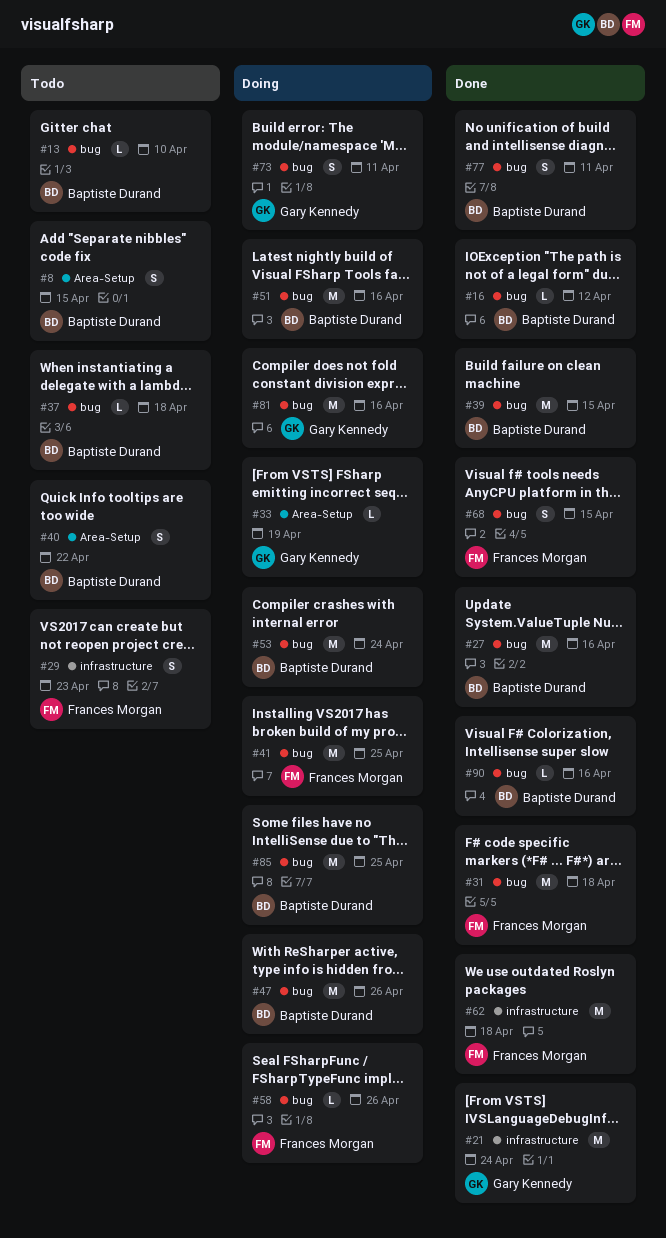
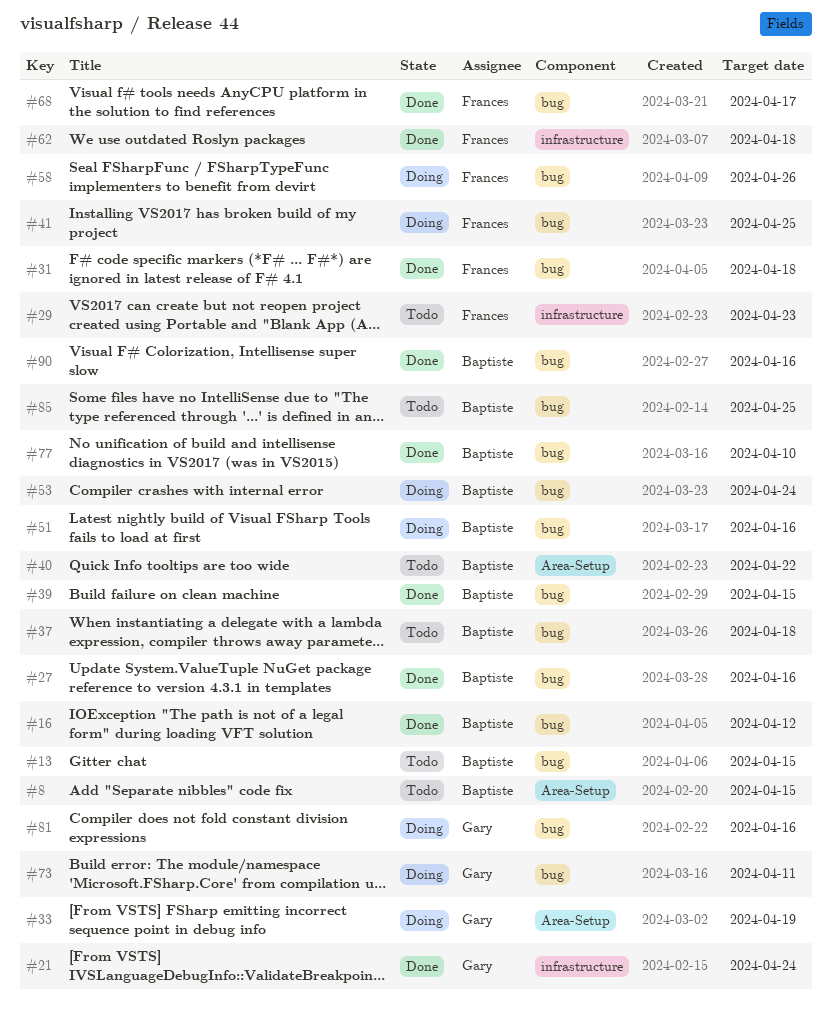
#13, due: Apr 10 -> Apr 15
#47: present -> none
#68, due: Apr 15 -> Apr 17
#77, due: Apr 11 -> Apr 10
#85, status: Doing -> Todo

